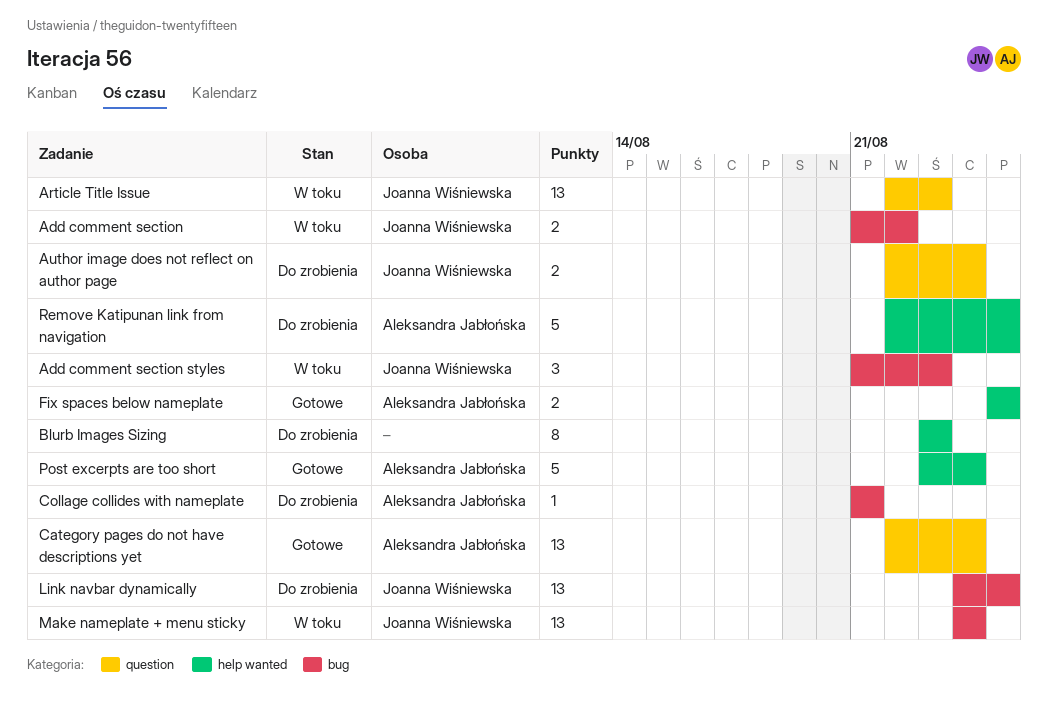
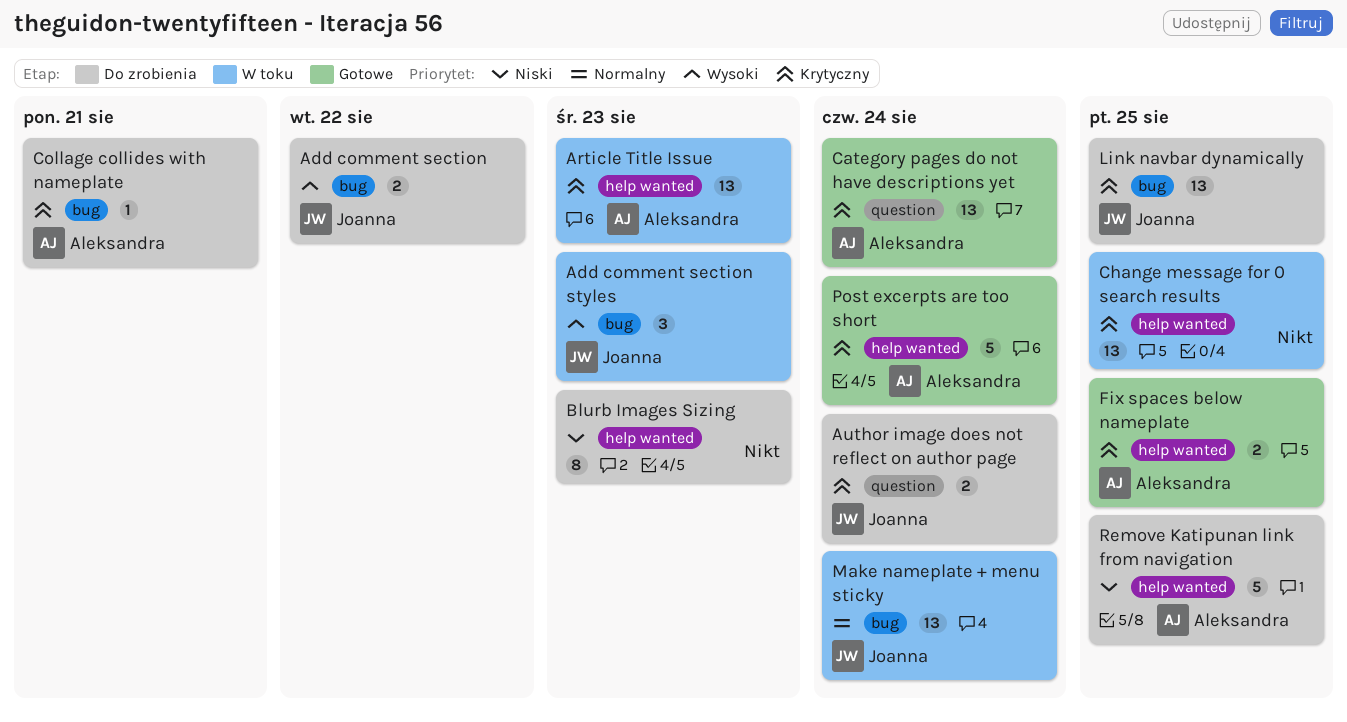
Add comment section, status: W toku -> Do zrobienia
Article Title Issue, owner: Joanna Wiśniewska -> Aleksandra Jabłońska
Article Title Issue, label: question -> help wanted
Change message for 0 search results: none -> present

